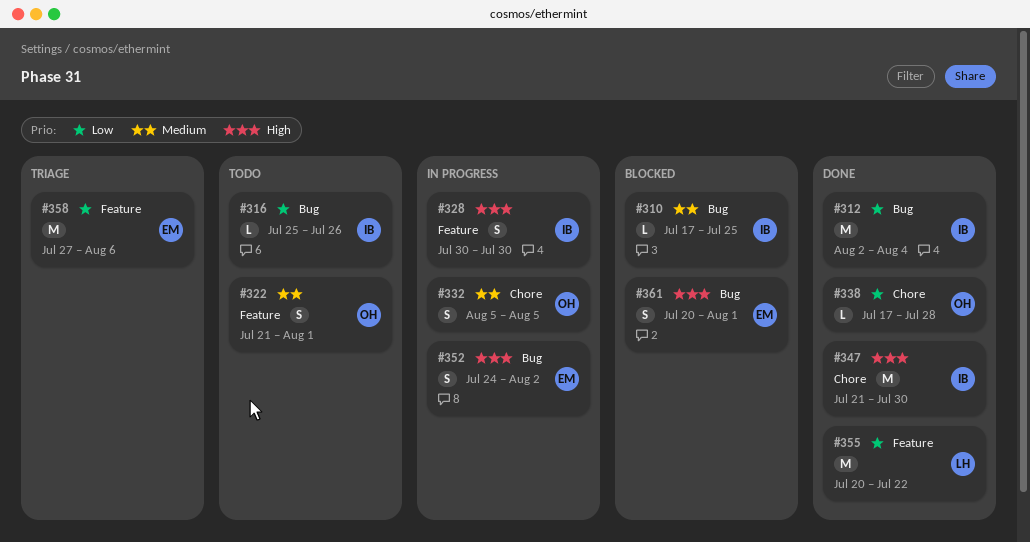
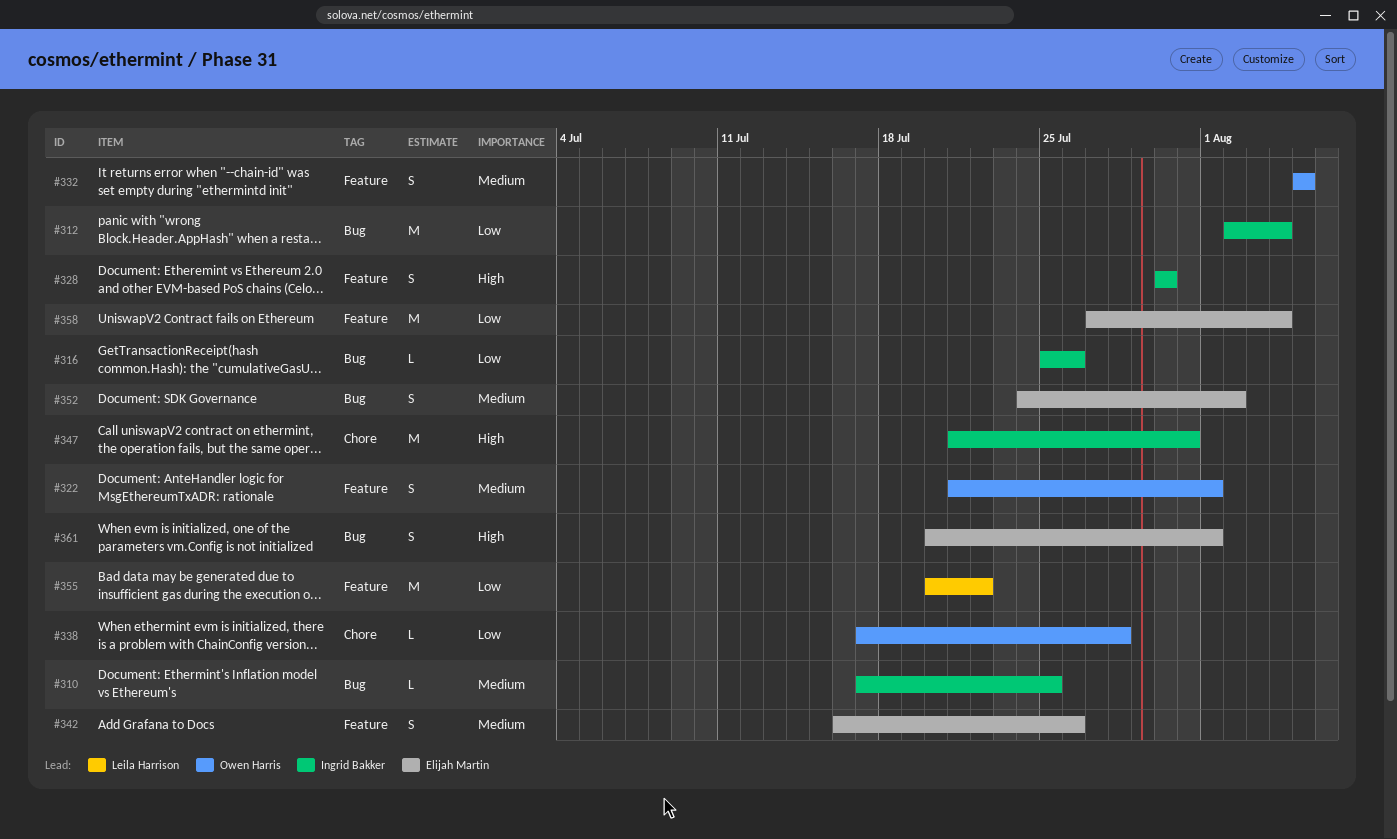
#332, label: Chore -> Feature
#342: none -> present
#347, due: Jul 30 -> Jul 31
#352, priority: High -> Medium
#358, due: Aug 6 -> Aug 4

